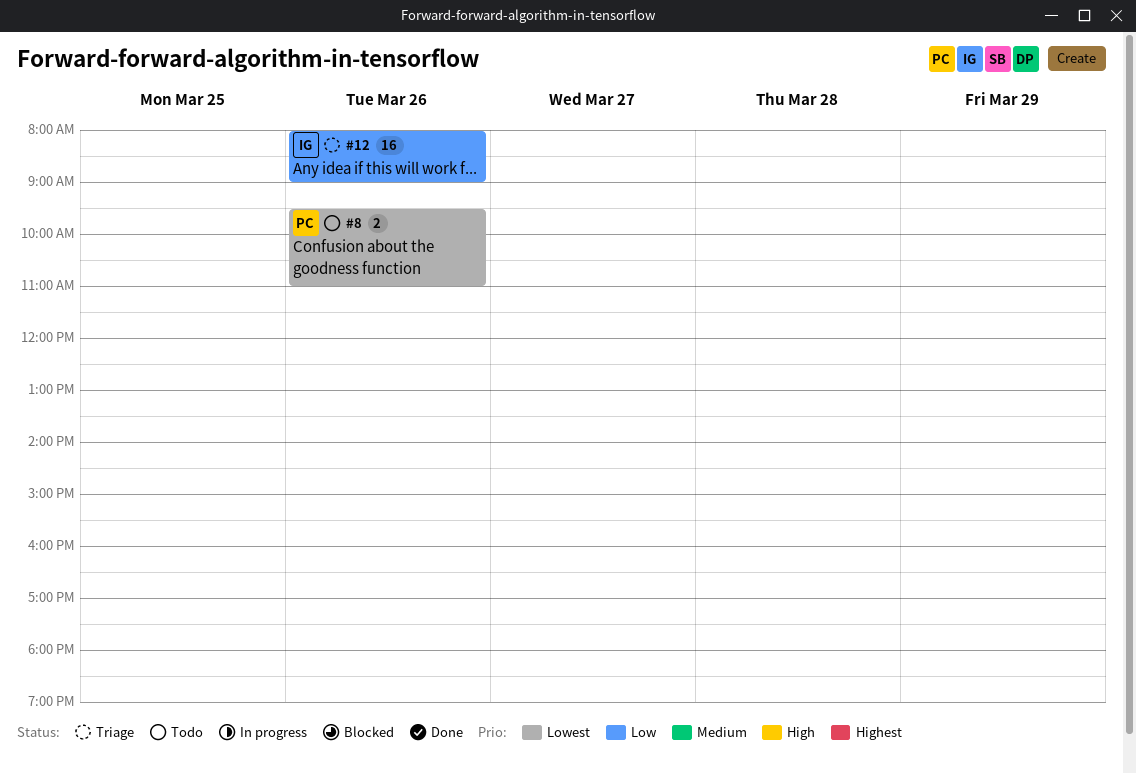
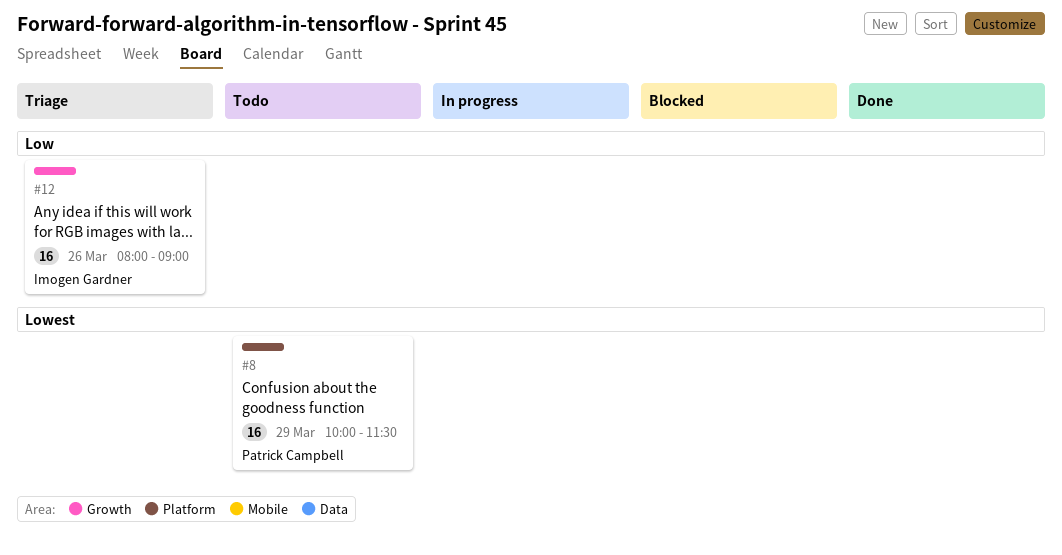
#8, estimate: 2 -> 16
#8, day: Mar 26 -> Mar 29
#8, begins: 09:30 -> 10:00
#8, ends: 11:00 -> 11:30

